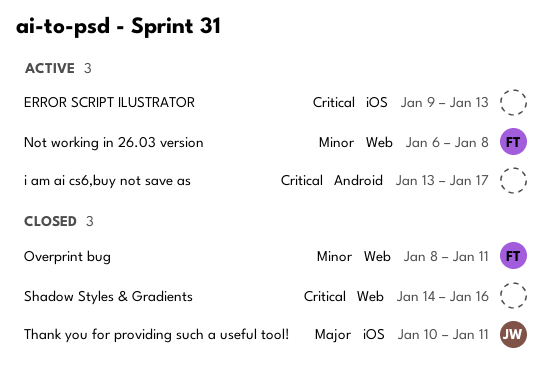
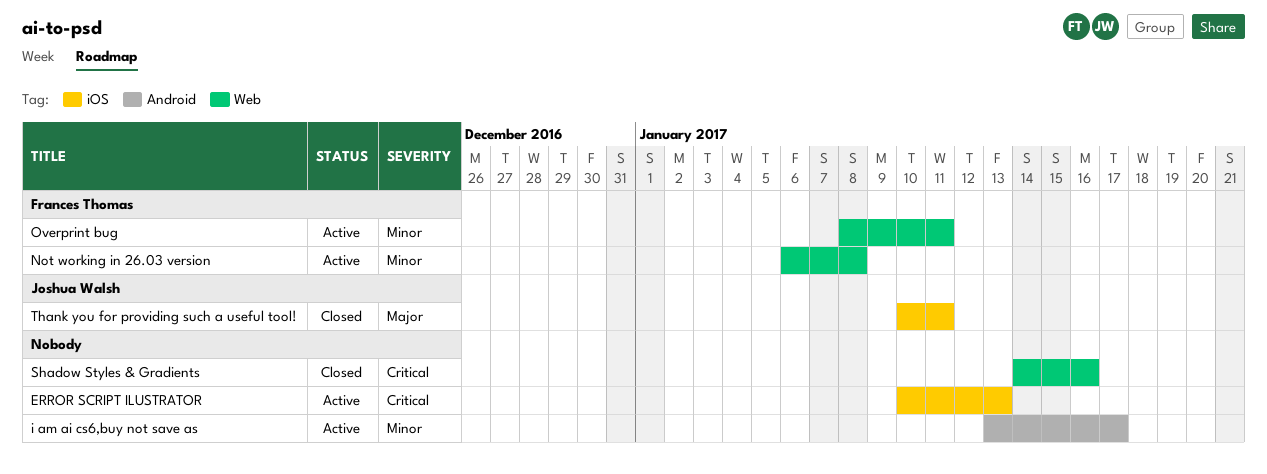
ERROR SCRIPT ILUSTRATOR, start: Jan 9 -> Jan 10
i am ai cs6,buy not save as, priority: Critical -> Minor
Overprint bug, status: Closed -> Active

